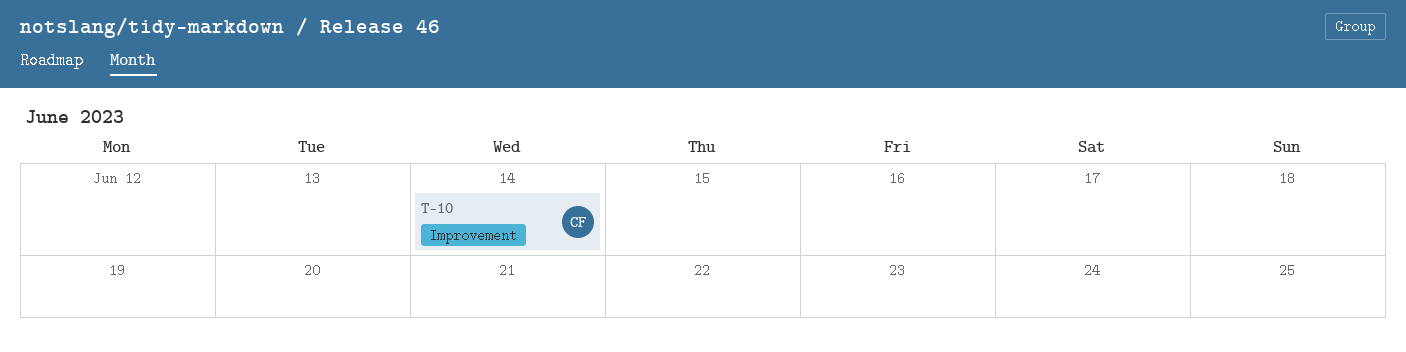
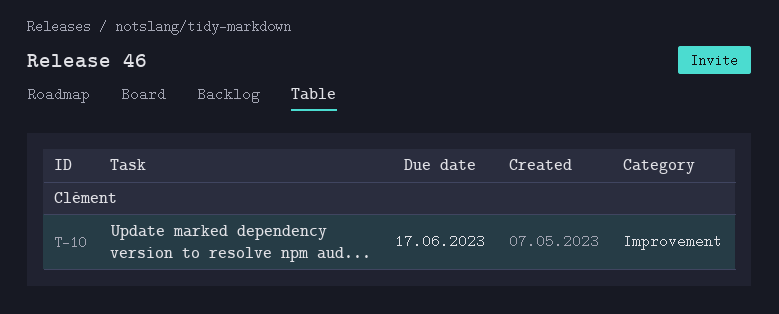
T-10, due: Jun 14 -> Jun 17

